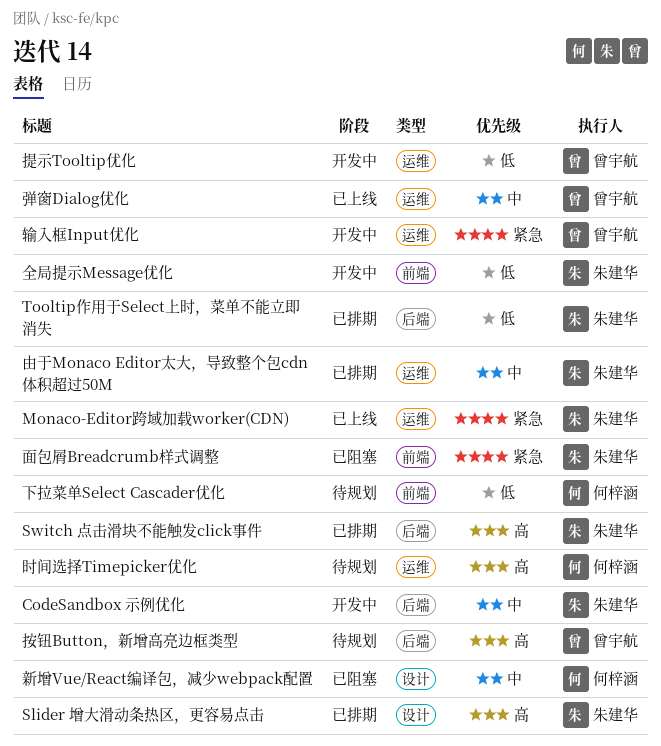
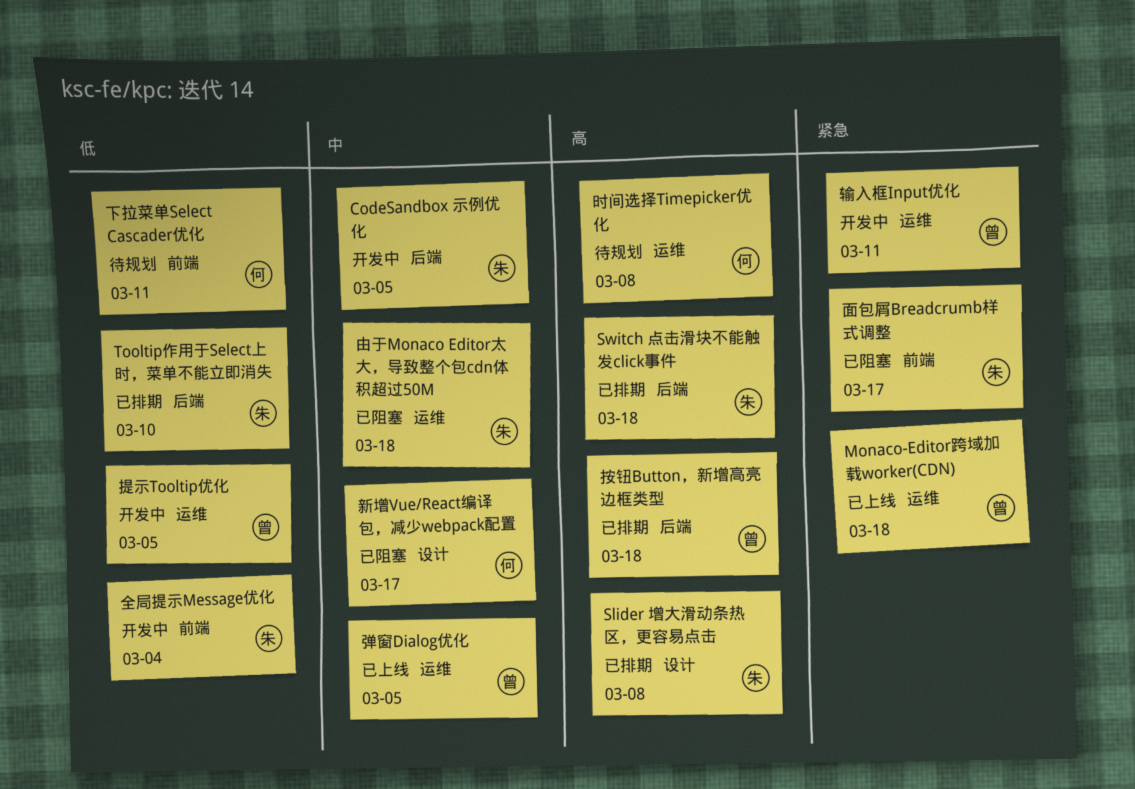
Monaco-Editor跨域加载worker(CDN), owner: 朱建华 -> 曾宇航
按钮Button，新增高亮边框类型, status: 待规划 -> 已排期
由于Monaco Editor太大，导致整个包cdn体积超过50M, status: 已排期 -> 已阻塞

